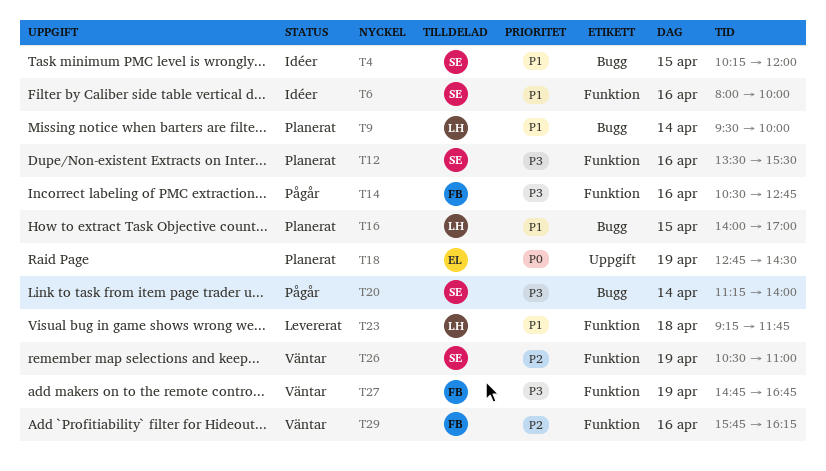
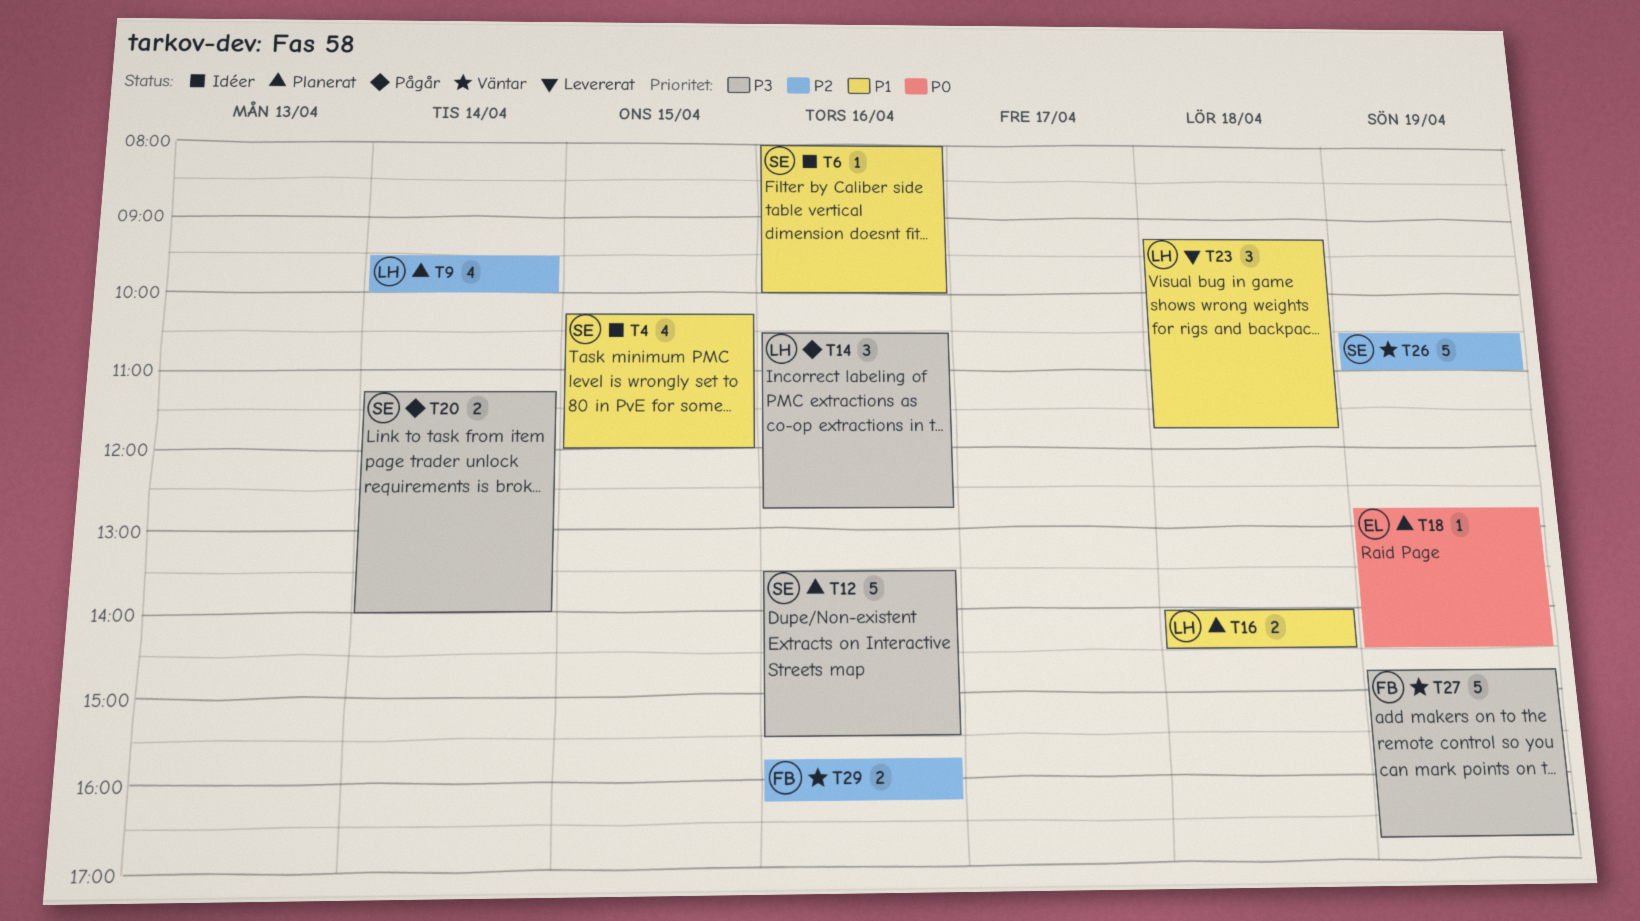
T9, priority: P1 -> P2
T14, owner: FB -> LH
T16, day: Apr 15 -> Apr 18
T16, ends: 17:00 -> 14:30

